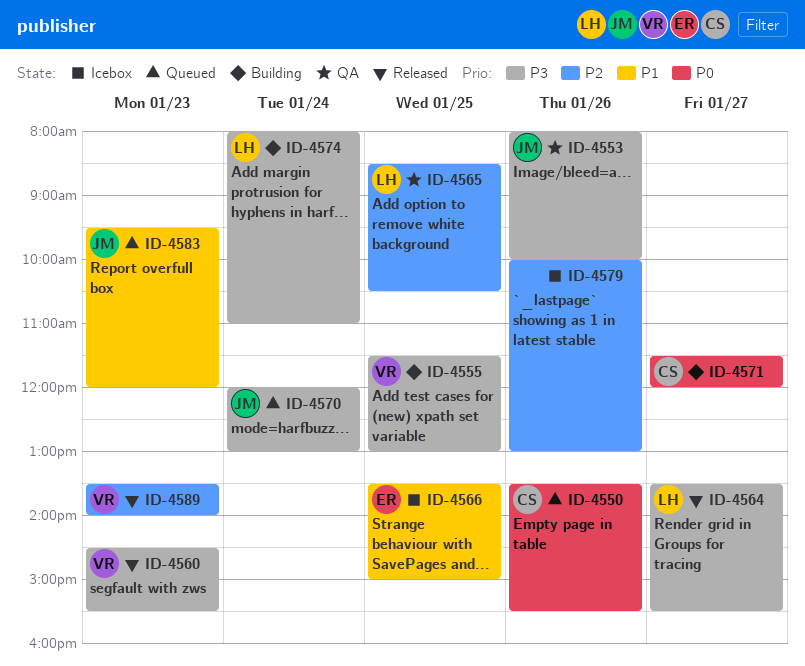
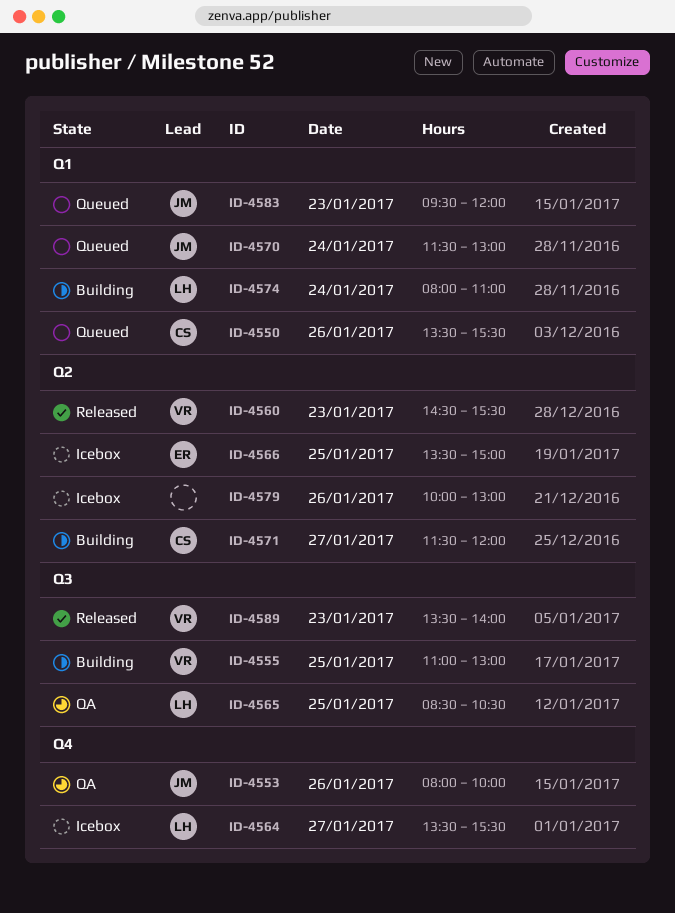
ID-4555, begins: 11:30 -> 11:00
ID-4564, status: Released -> Icebox
ID-4570, begins: 12:00 -> 11:30

